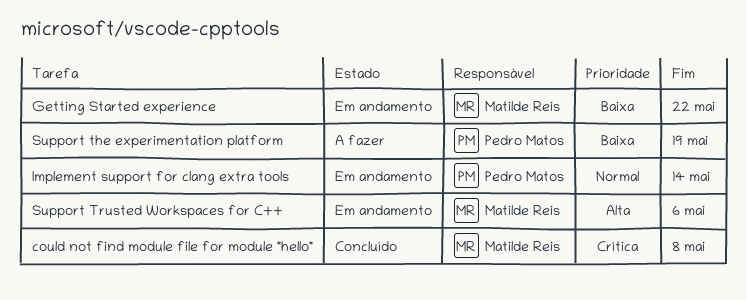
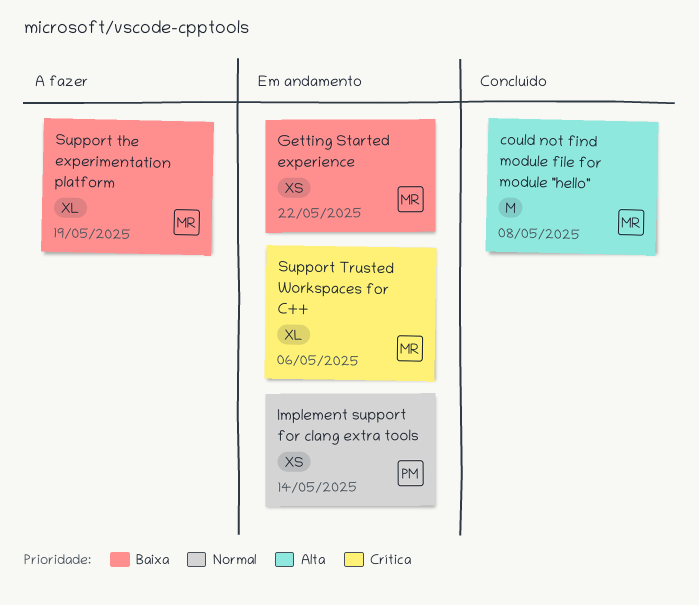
could not find module file for module "hello", priority: Crítica -> Alta
Support the experimentation platform, owner: Pedro Matos -> Matilde Reis
Support Trusted Workspaces for C++, priority: Alta -> Crítica

